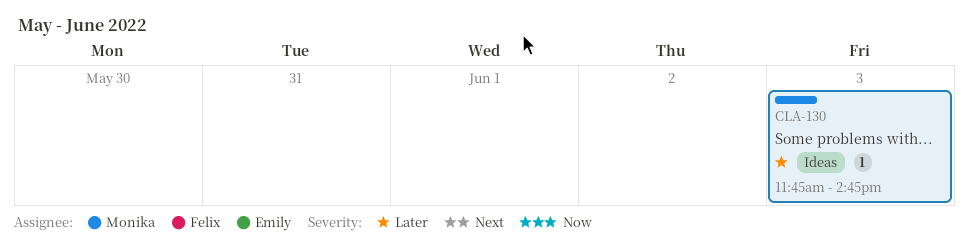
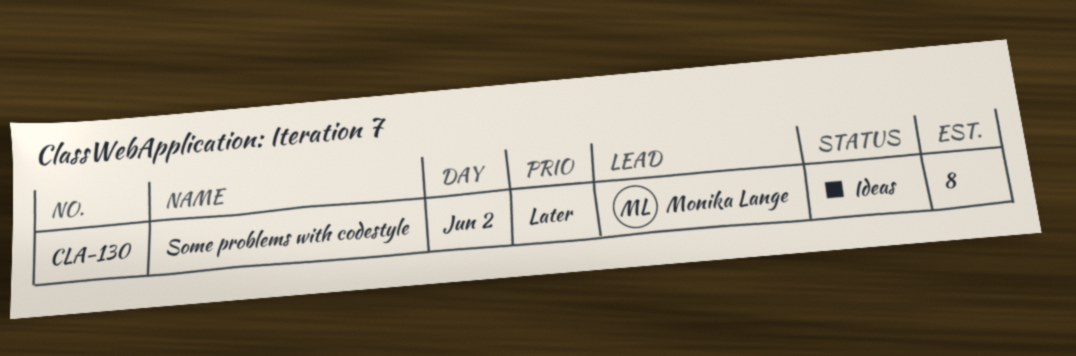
CLA-130, estimate: 1 -> 8
CLA-130, day: Jun 3 -> Jun 2

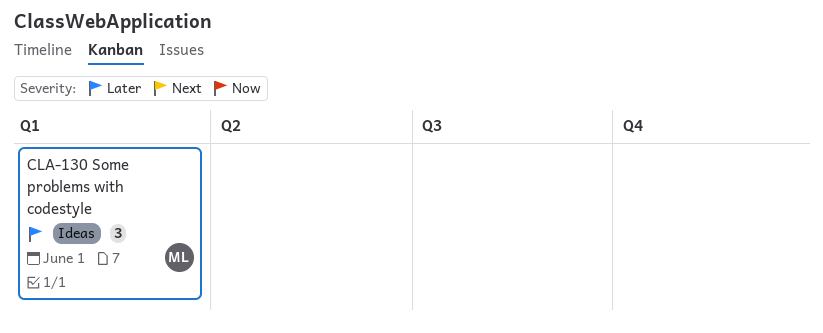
CLA-130, estimate: 8 -> 3
CLA-130, day: Jun 2 -> Jun 1

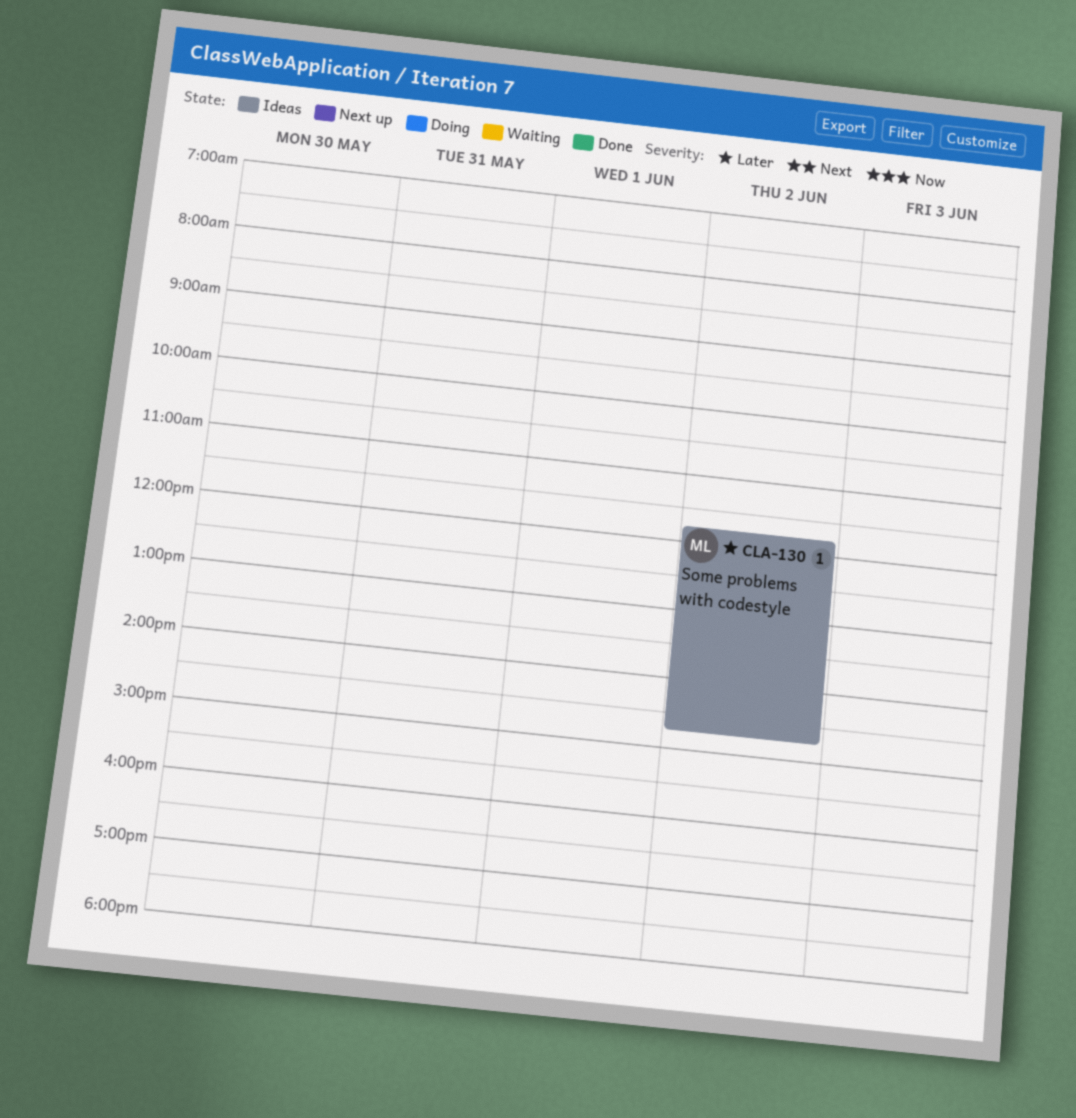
CLA-130, estimate: 3 -> 1
CLA-130, day: Jun 1 -> Jun 2

